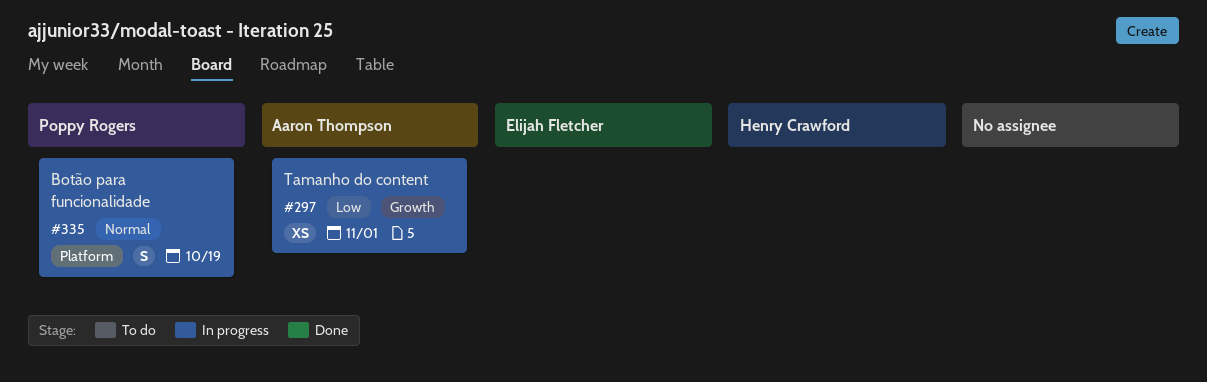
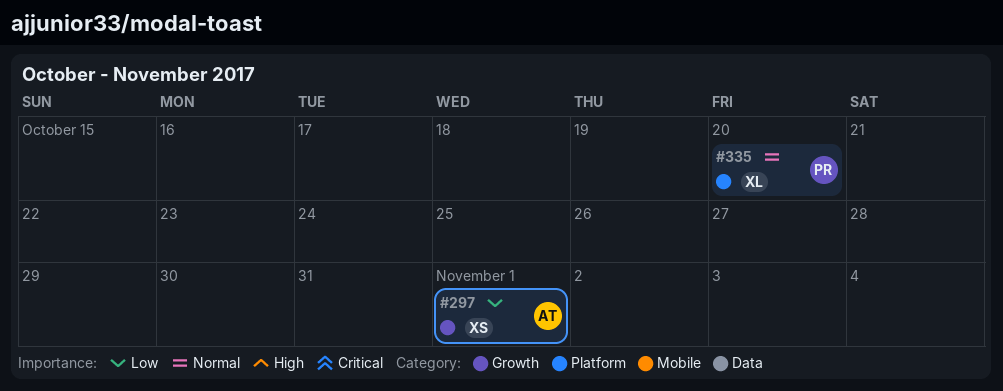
#335, estimate: S -> XL
#335, due: Oct 19 -> Oct 20

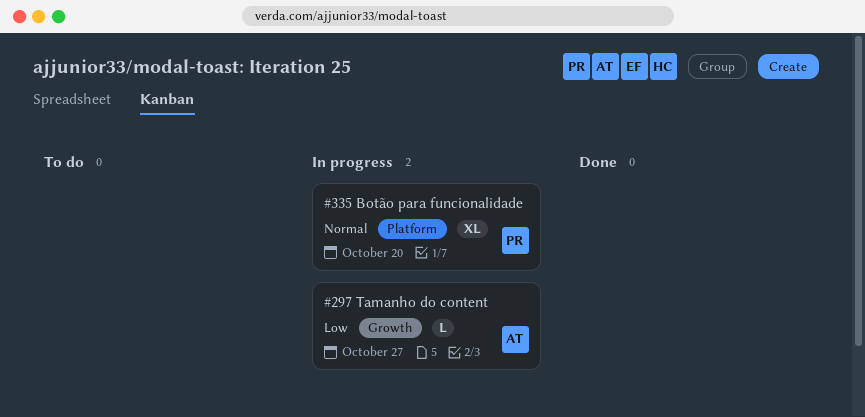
#297, estimate: XS -> L
#297, due: Nov 1 -> Oct 27

